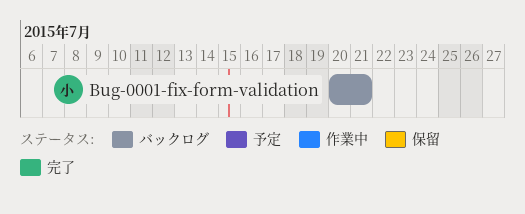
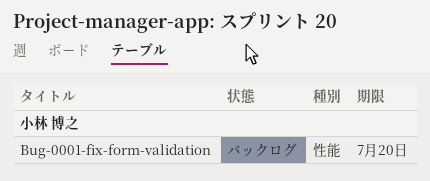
Bug-0001-fix-form-validation, due: Jul 21 -> Jul 20

